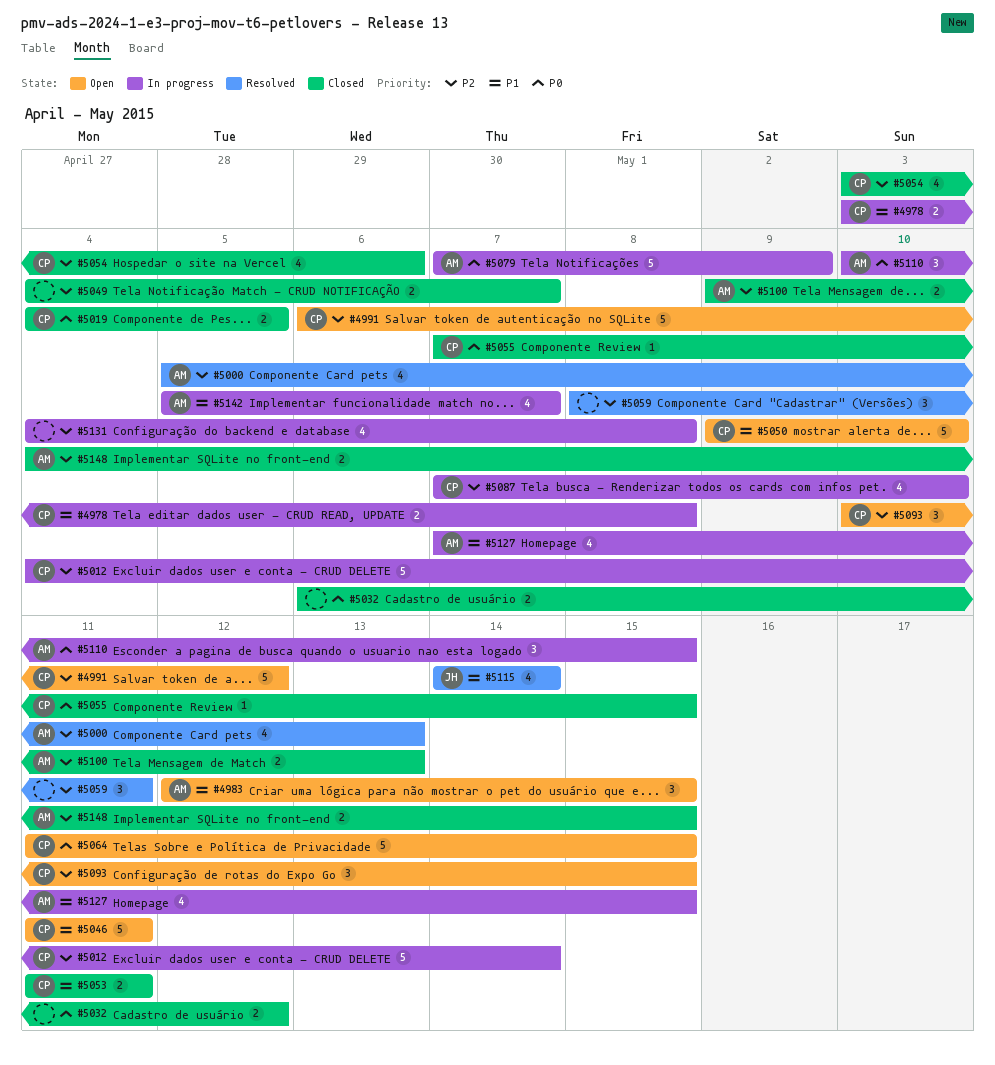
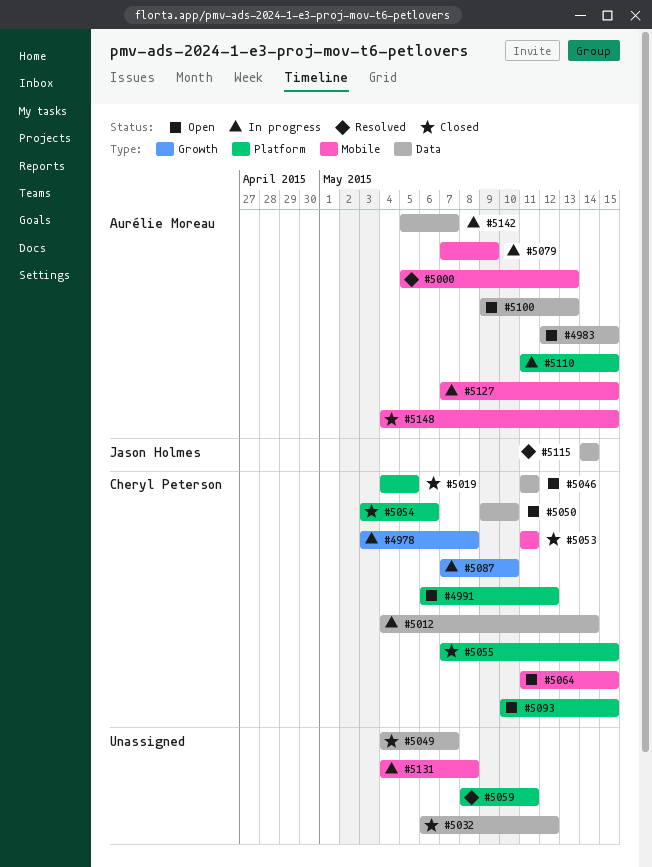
#5100, status: Closed -> Open
#5110, start: May 10 -> May 11

